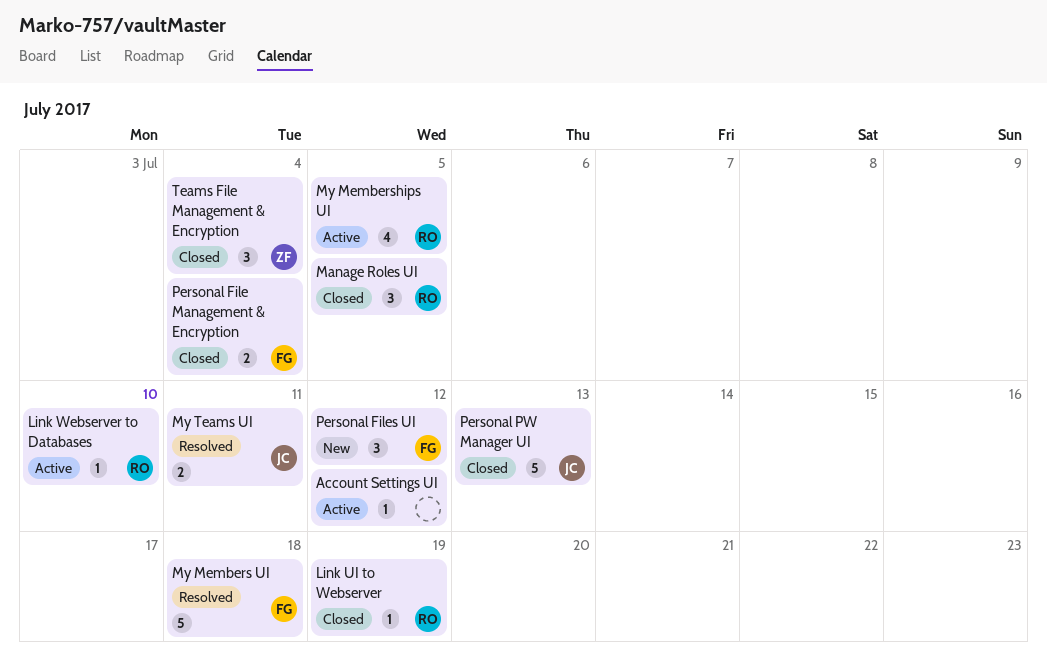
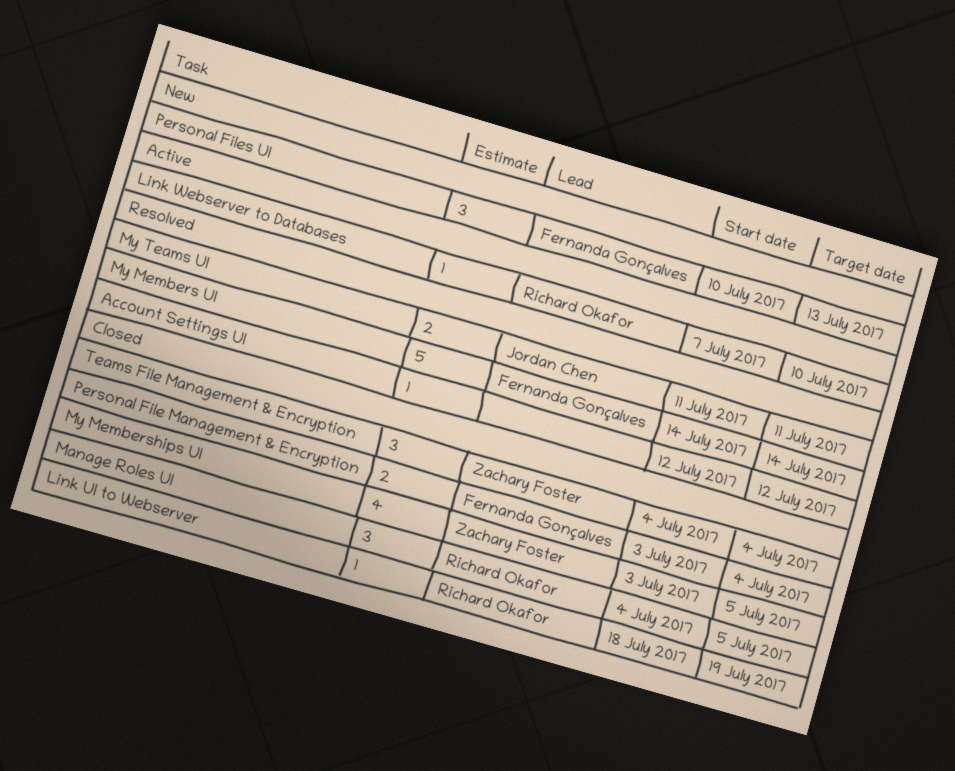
Account Settings UI, status: Active -> Resolved
My Members UI, due: Jul 18 -> Jul 14
My Memberships UI, status: Active -> Closed
My Memberships UI, owner: Richard Okafor -> Zachary Foster
Personal Files UI, due: Jul 12 -> Jul 13
Personal PW Manager UI: present -> none

